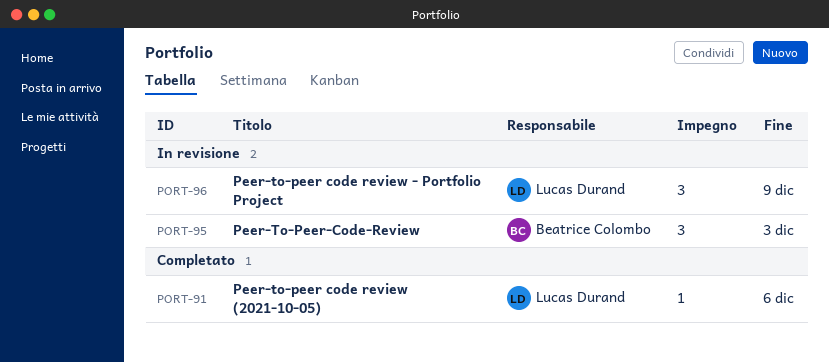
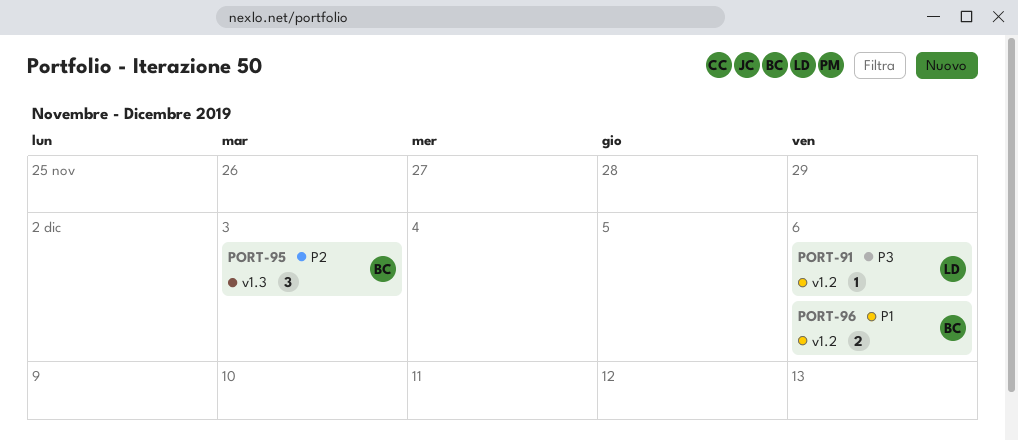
PORT-96, owner: Lucas Durand -> Beatrice Colombo
PORT-96, estimate: 3 -> 2
PORT-96, due: Dec 9 -> Dec 6

